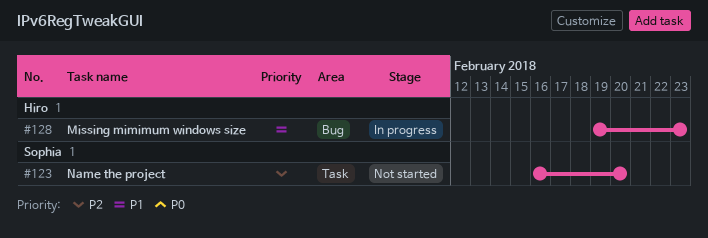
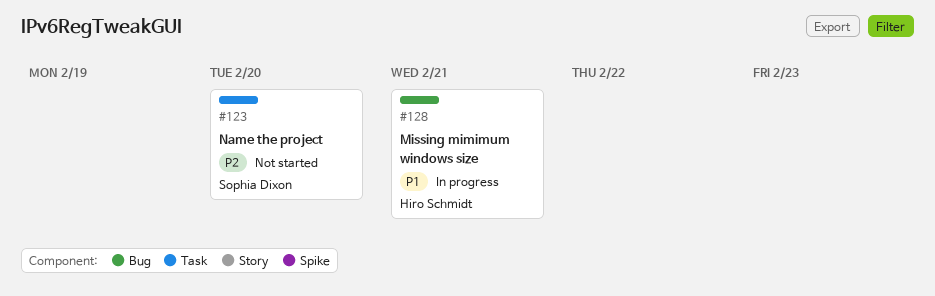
#128, due: Feb 23 -> Feb 21

